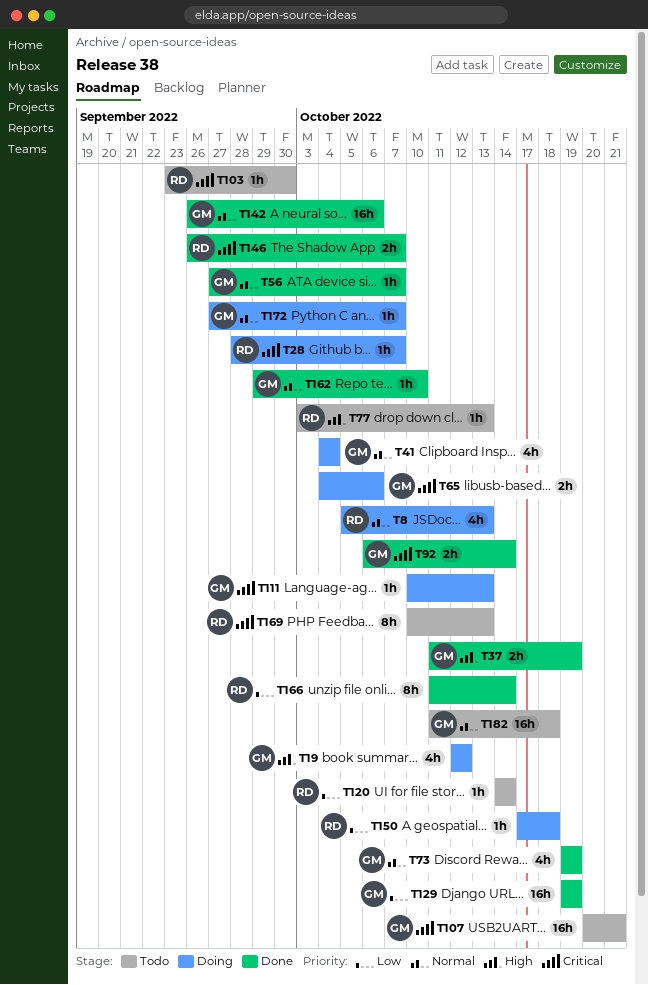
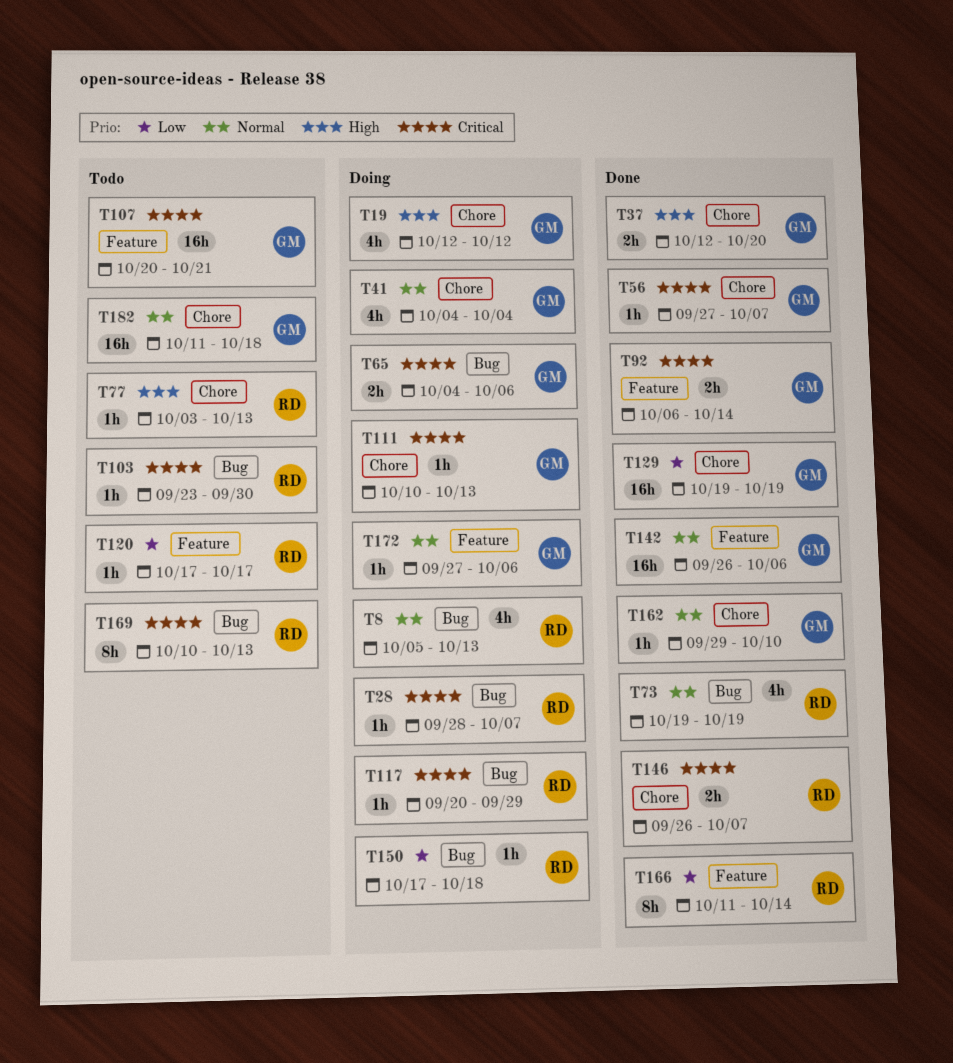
T37, start: Oct 11 -> Oct 12
T37, due: Oct 19 -> Oct 20
T56, priority: Normal -> Critical
T73, owner: GM -> RD
T117: none -> present
T120, start: Oct 14 -> Oct 17
T120, due: Oct 14 -> Oct 17
T172, due: Oct 7 -> Oct 6

